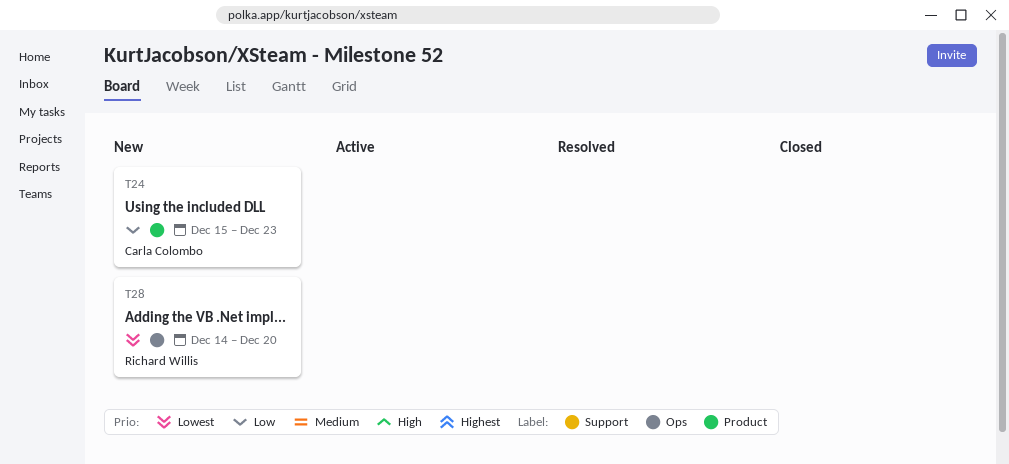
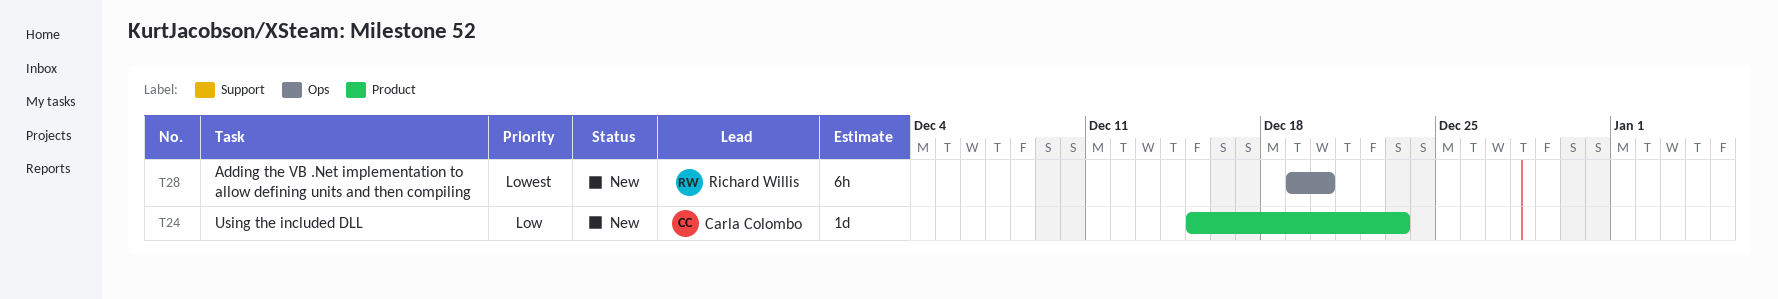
T28, start: Dec 14 -> Dec 19

